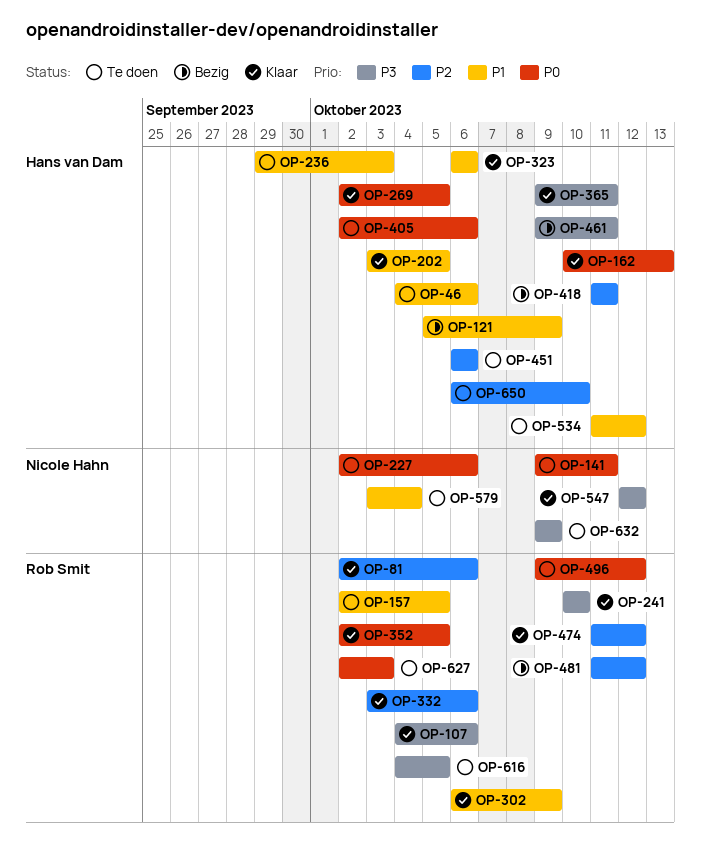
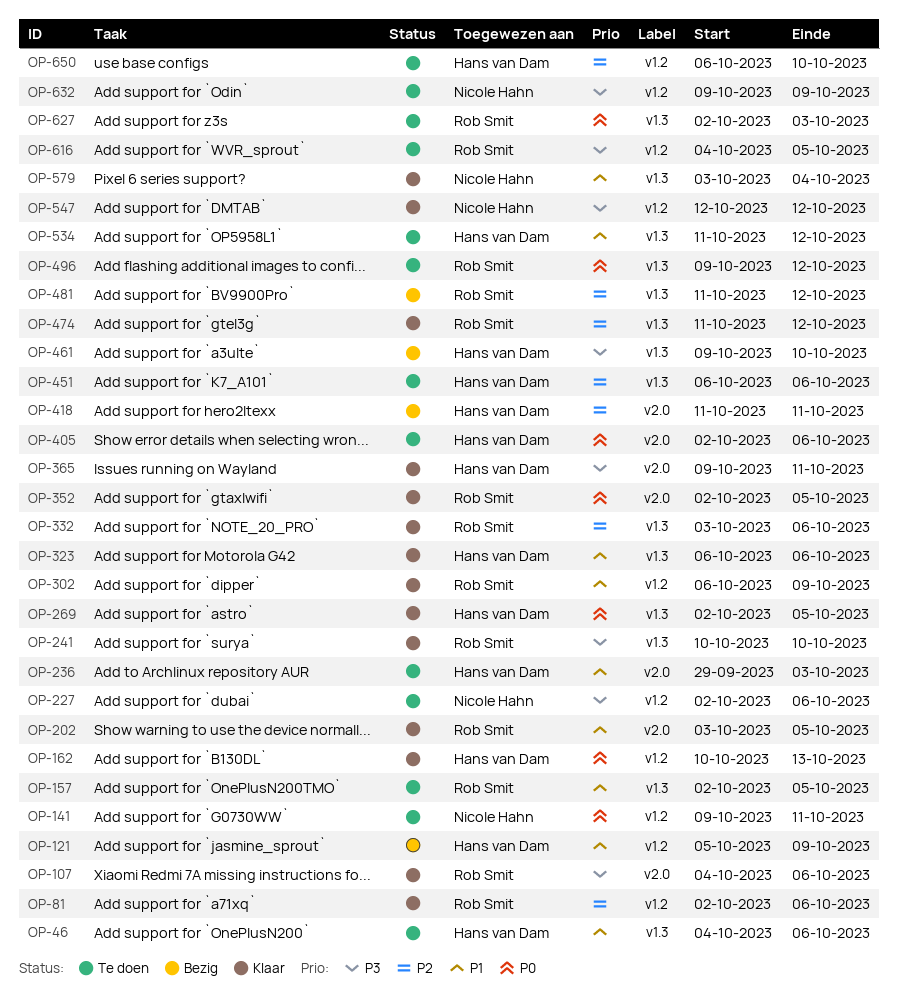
OP-202, owner: Hans van Dam -> Rob Smit
OP-227, priority: P0 -> P3
OP-461, due: Oct 11 -> Oct 10
OP-579, status: Te doen -> Klaar

